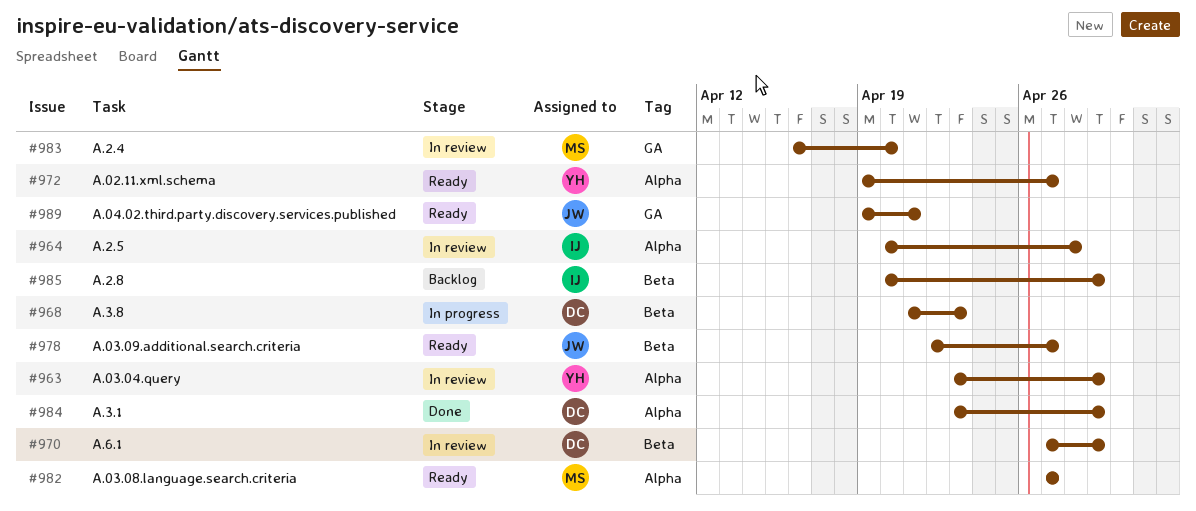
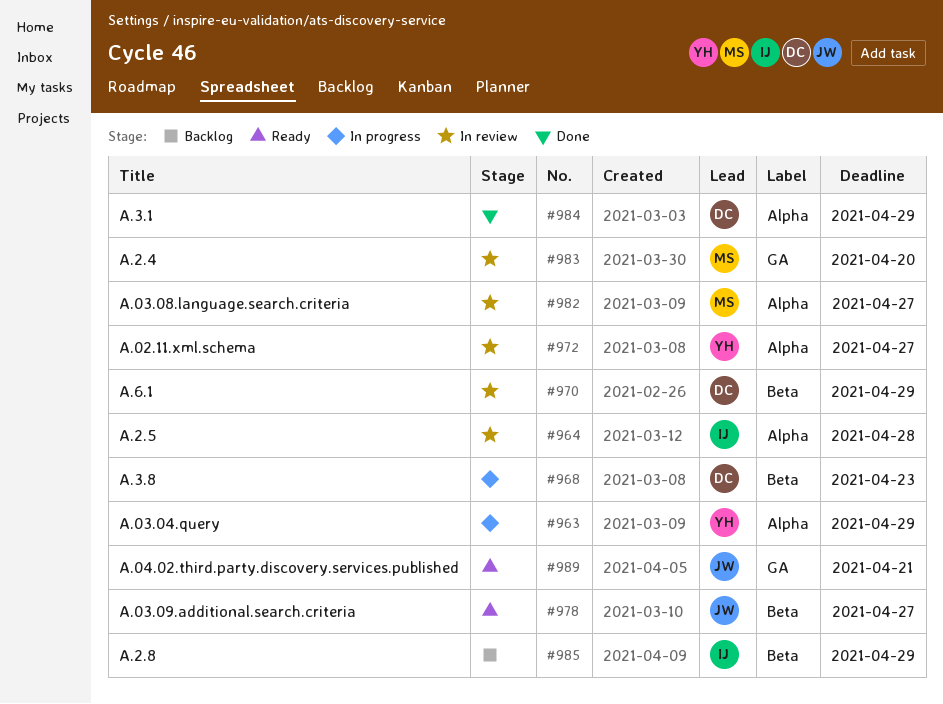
#963, status: In review -> In progress
#972, status: Ready -> In review
#982, status: Ready -> In review

